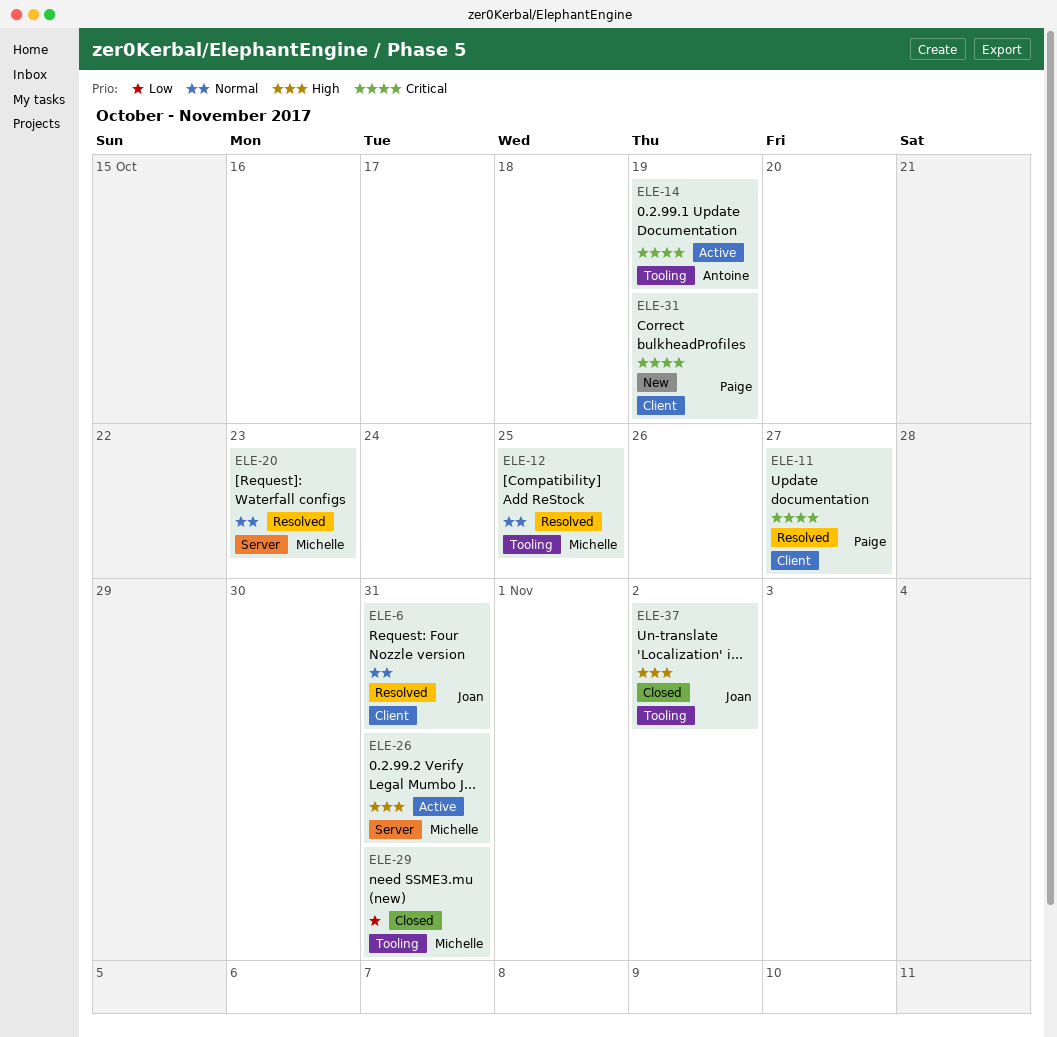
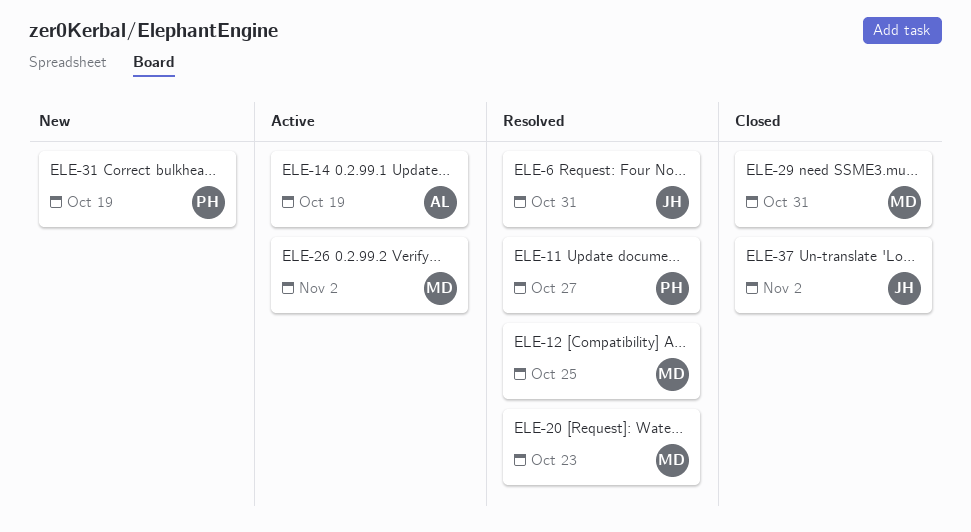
ELE-26, due: Oct 31 -> Nov 2

